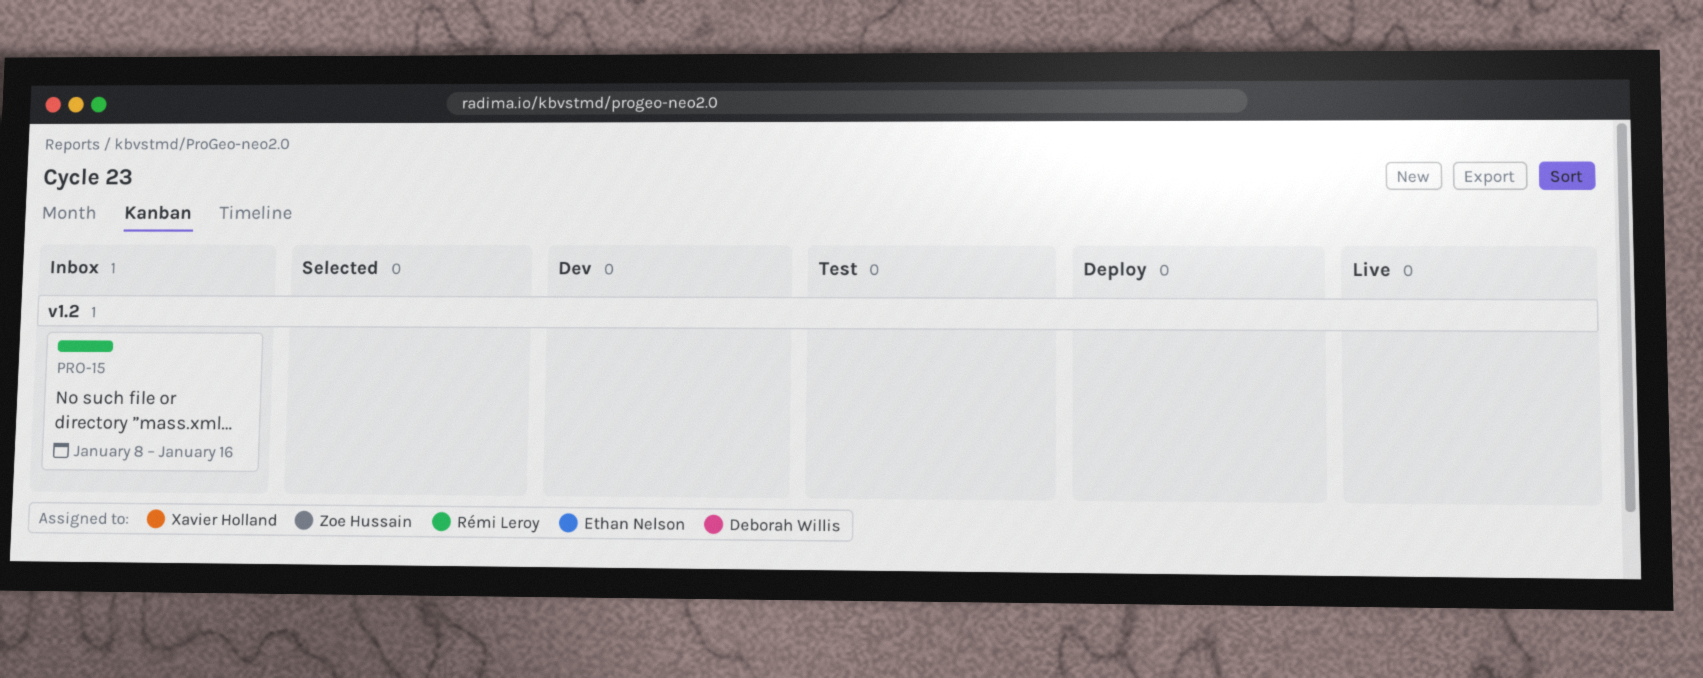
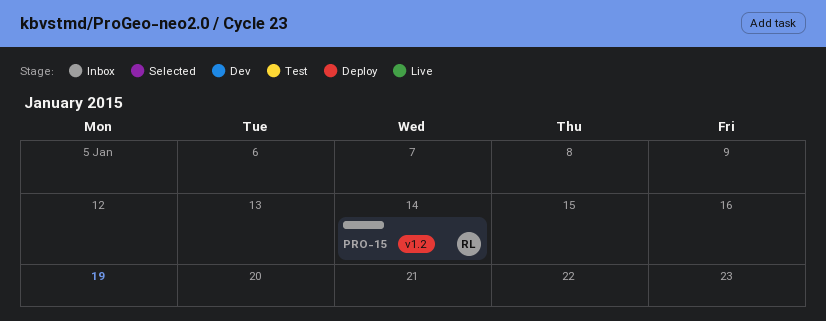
PRO-15, due: Jan 16 -> Jan 14

